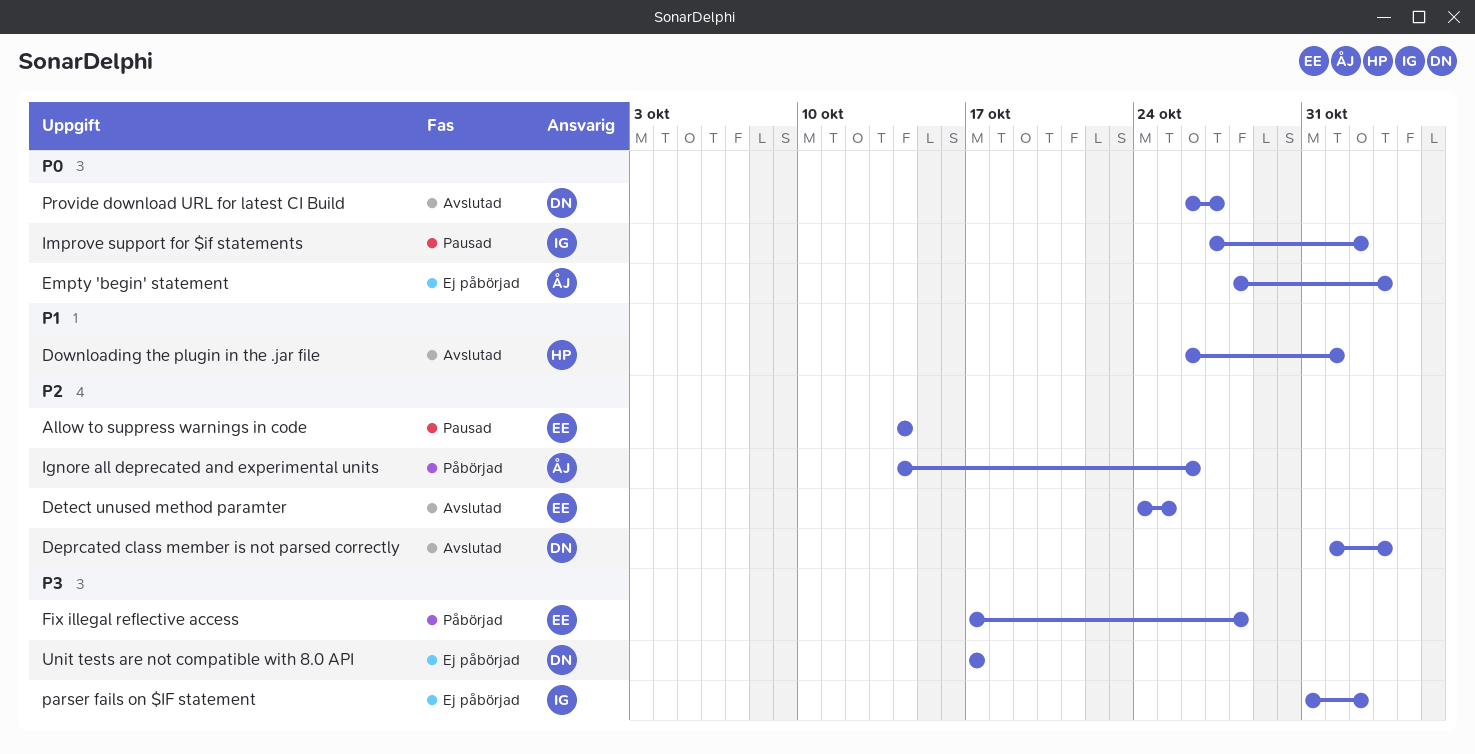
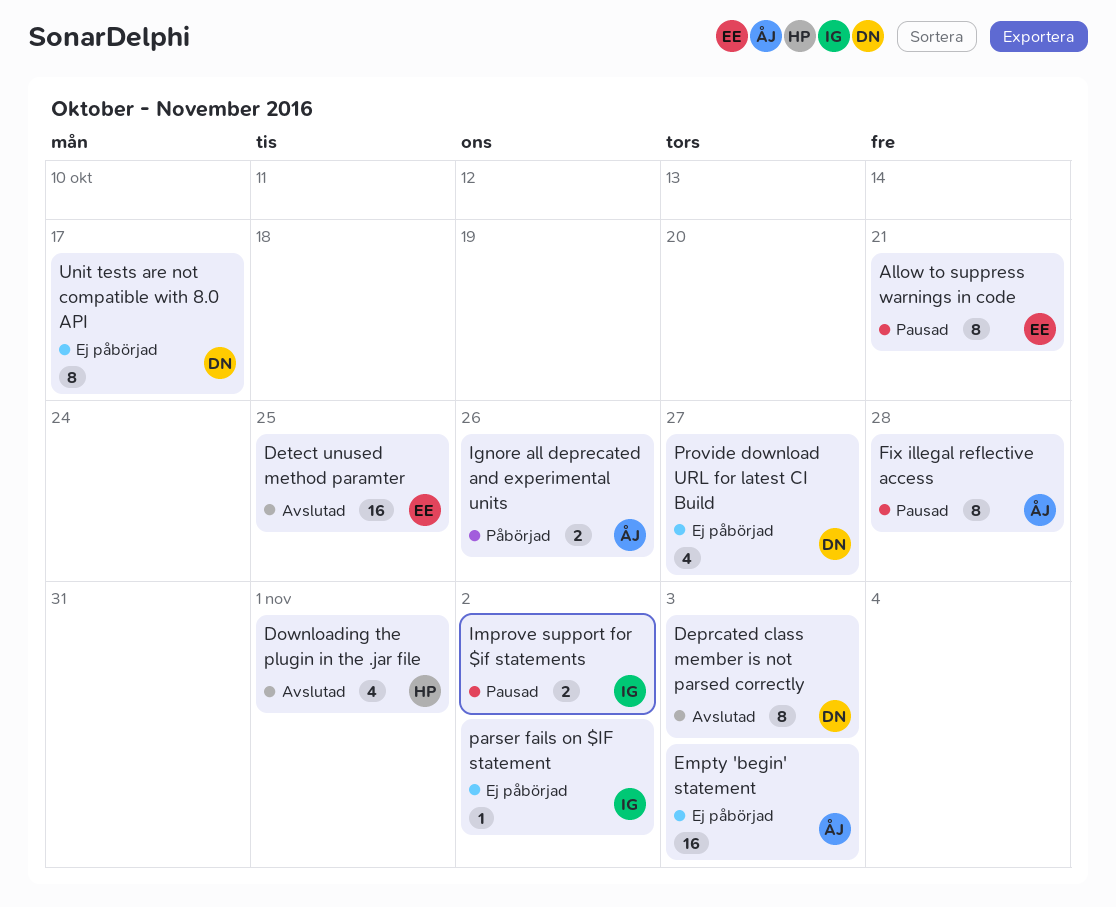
Allow to suppress warnings in code, due: Oct 14 -> Oct 21
Fix illegal reflective access, status: Påbörjad -> Pausad
Fix illegal reflective access, owner: EE -> ÅJ
Provide download URL for latest CI Build, status: Avslutad -> Ej påbörjad

